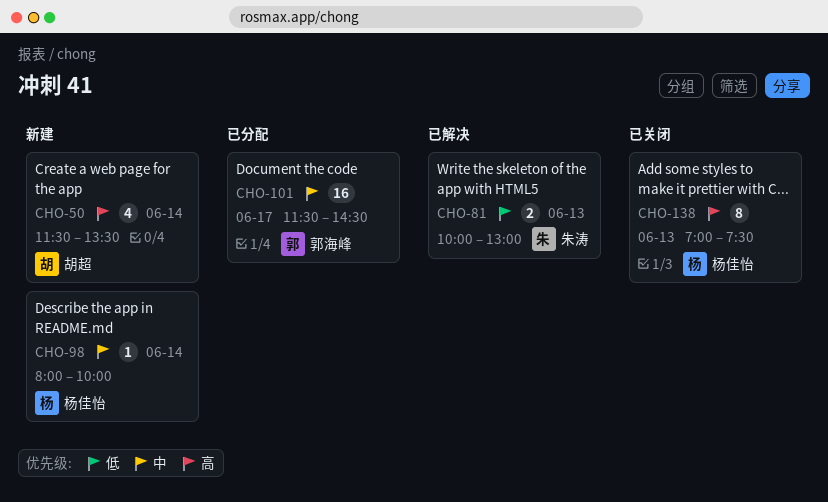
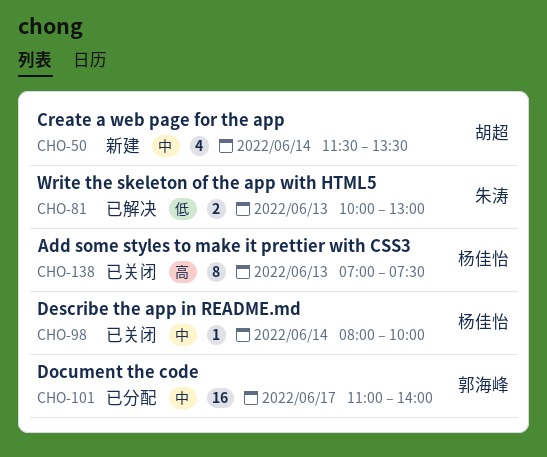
CHO-50, priority: 高 -> 中
CHO-98, status: 新建 -> 已关闭
CHO-101, begins: 11:30 -> 11:00
CHO-101, ends: 14:30 -> 14:00

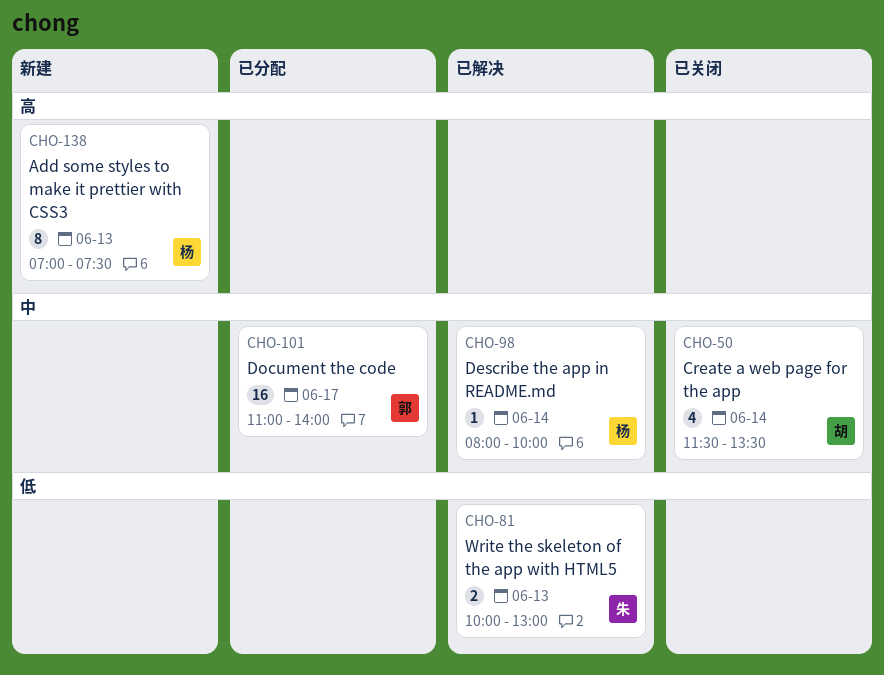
CHO-50, status: 新建 -> 已关闭
CHO-98, status: 已关闭 -> 已解决
CHO-138, status: 已关闭 -> 新建

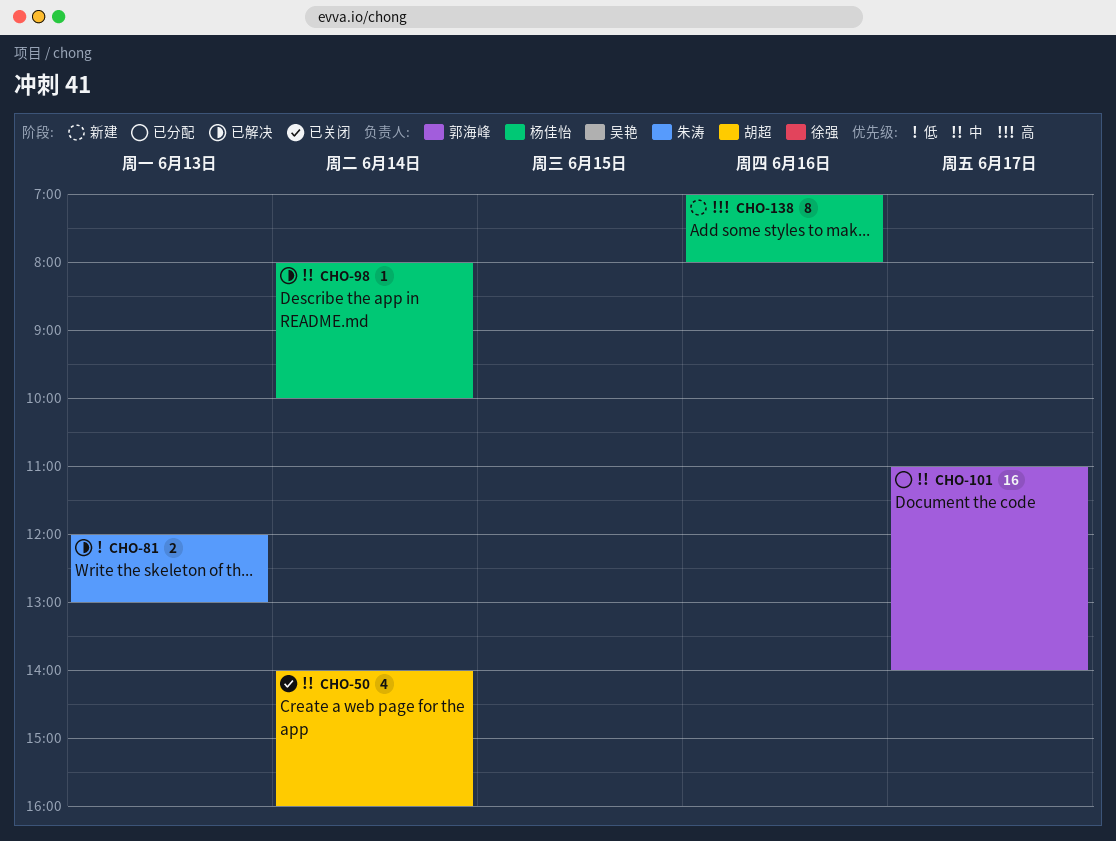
CHO-50, begins: 11:30 -> 14:00
CHO-50, ends: 13:30 -> 16:00
CHO-81, begins: 10:00 -> 12:00
CHO-138, day: Jun 13 -> Jun 16
CHO-138, ends: 07:30 -> 08:00

